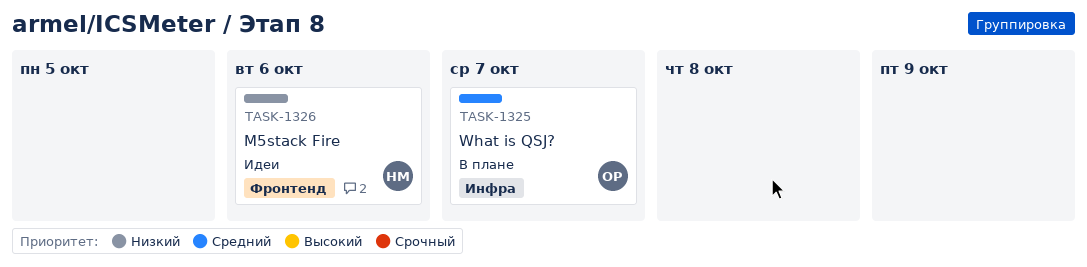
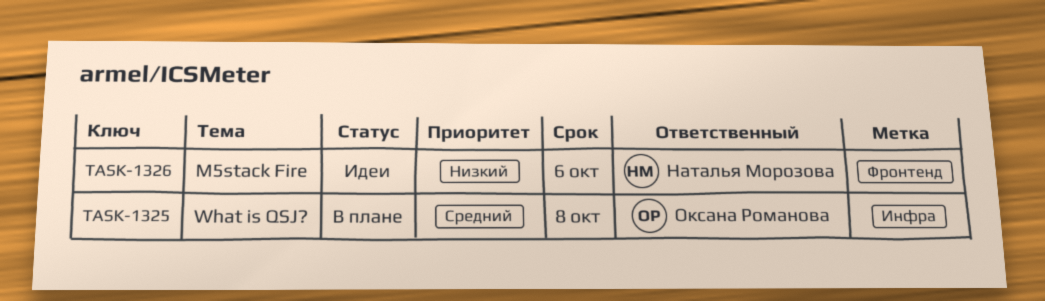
TASK-1325, due: Oct 7 -> Oct 8

